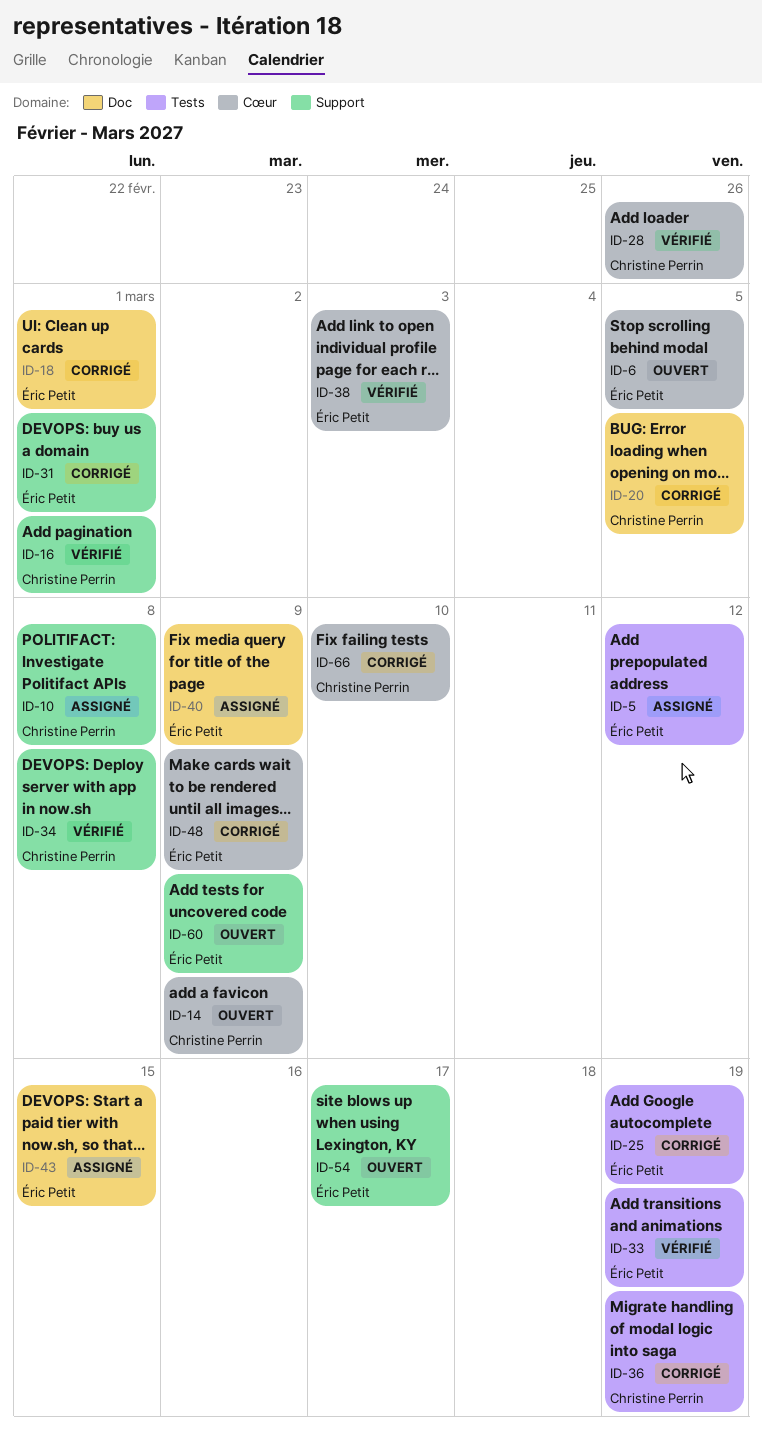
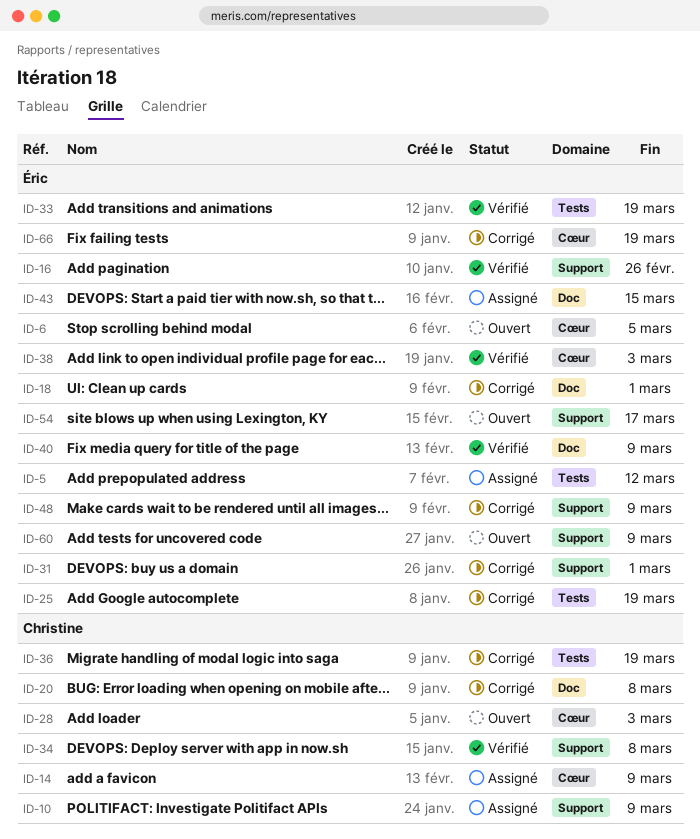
ID-10, due: Mar 8 -> Mar 9
ID-14, status: Ouvert -> Assigné
ID-16, owner: Christine Perrin -> Éric Petit
ID-16, due: Mar 1 -> Feb 26
ID-20, due: Mar 5 -> Mar 8
ID-28, status: Vérifié -> Ouvert
ID-28, due: Feb 26 -> Mar 3
ID-40, status: Assigné -> Vérifié
ID-48, label: Cœur -> Support
ID-66, owner: Christine Perrin -> Éric Petit
ID-66, due: Mar 10 -> Mar 19

